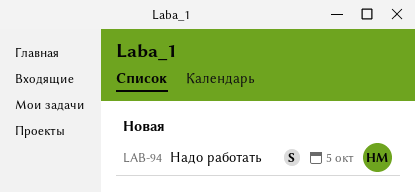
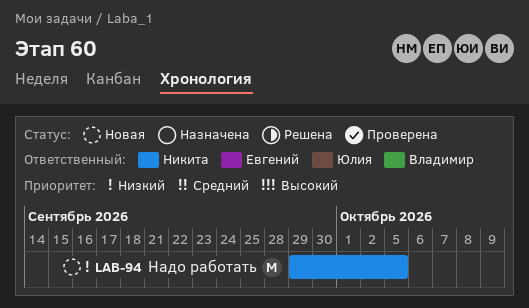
LAB-94, estimate: S -> M

